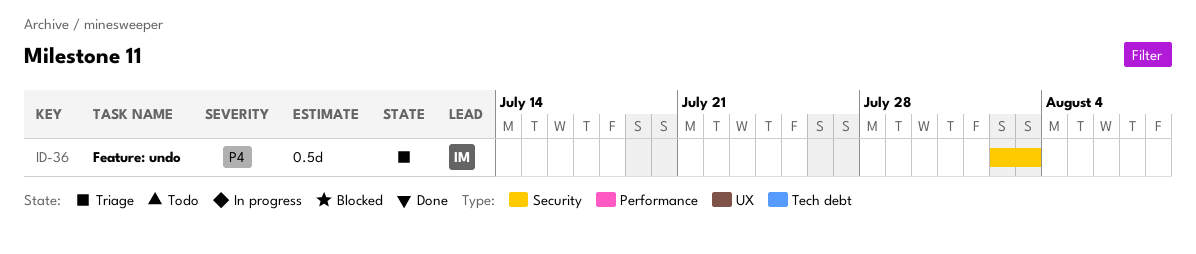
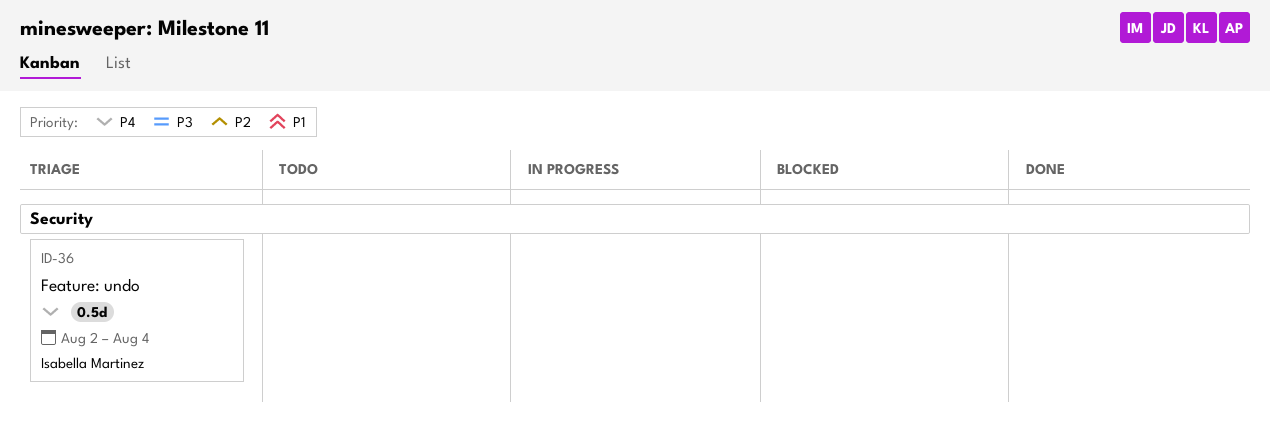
ID-36, due: Aug 3 -> Aug 4

